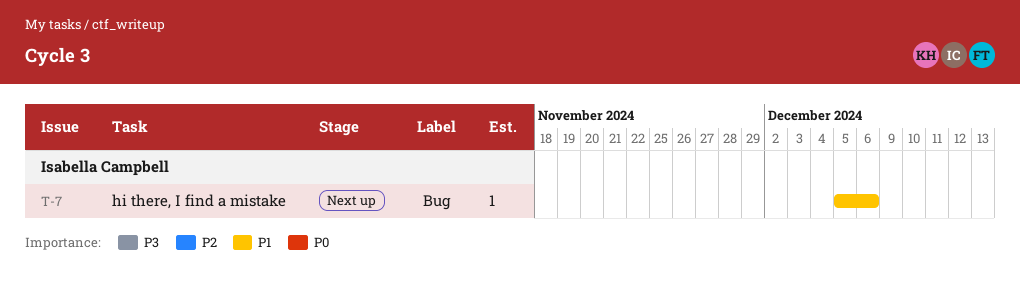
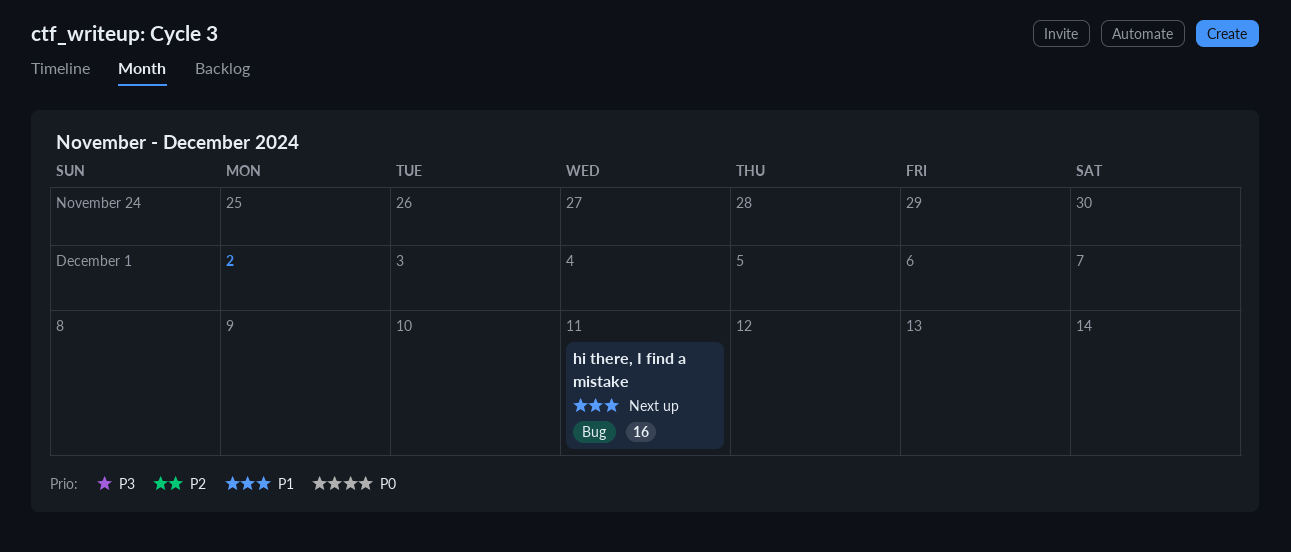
hi there, I find a mistake, estimate: 1 -> 16
hi there, I find a mistake, due: Dec 6 -> Dec 11

